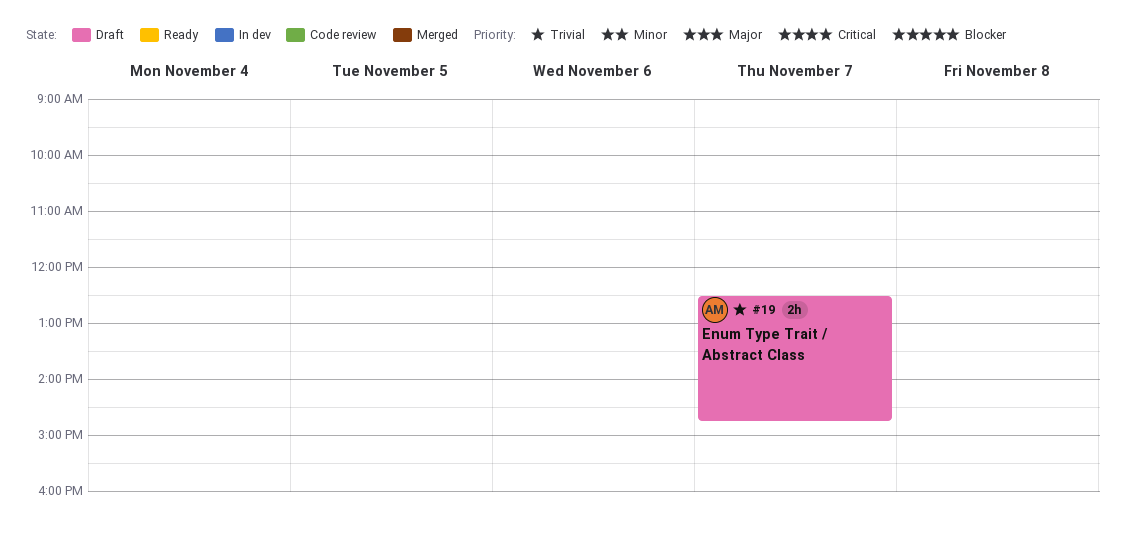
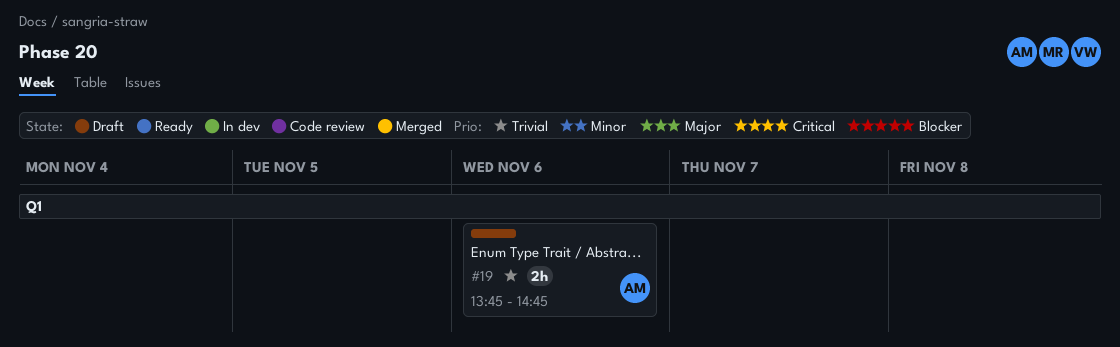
#19, day: Nov 7 -> Nov 6
#19, begins: 12:30 -> 13:45

